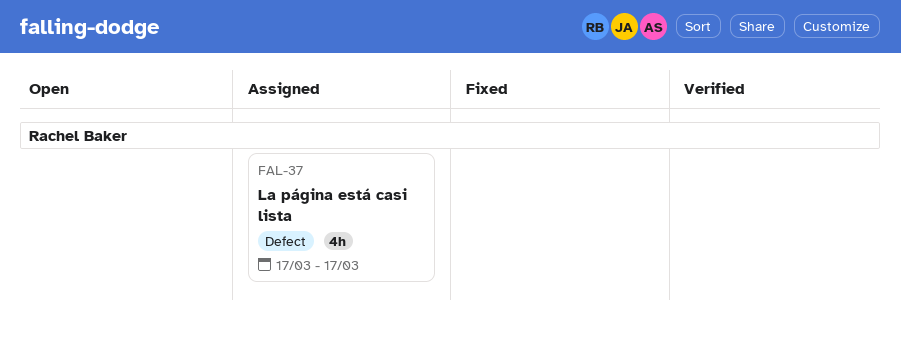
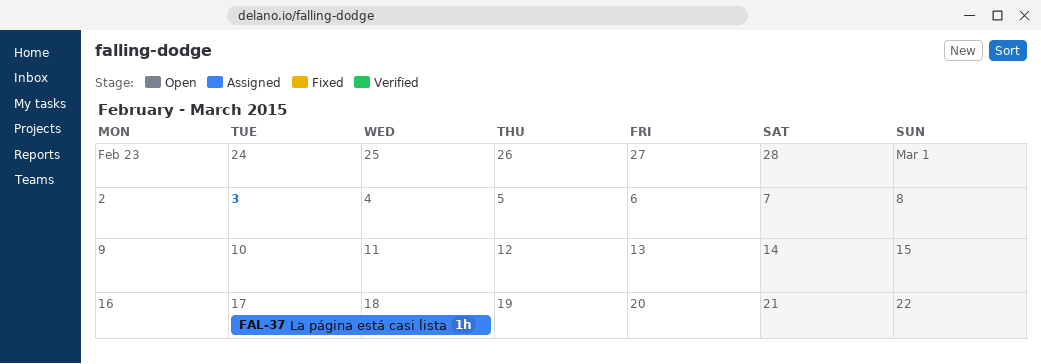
FAL-37, estimate: 4h -> 1h
FAL-37, due: Mar 17 -> Mar 18

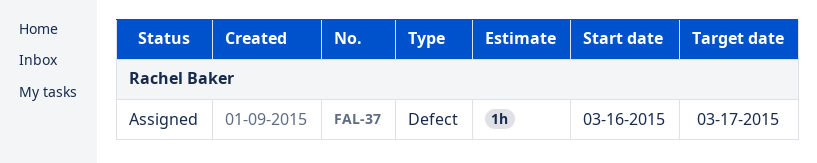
FAL-37, start: Mar 17 -> Mar 16
FAL-37, due: Mar 18 -> Mar 17

